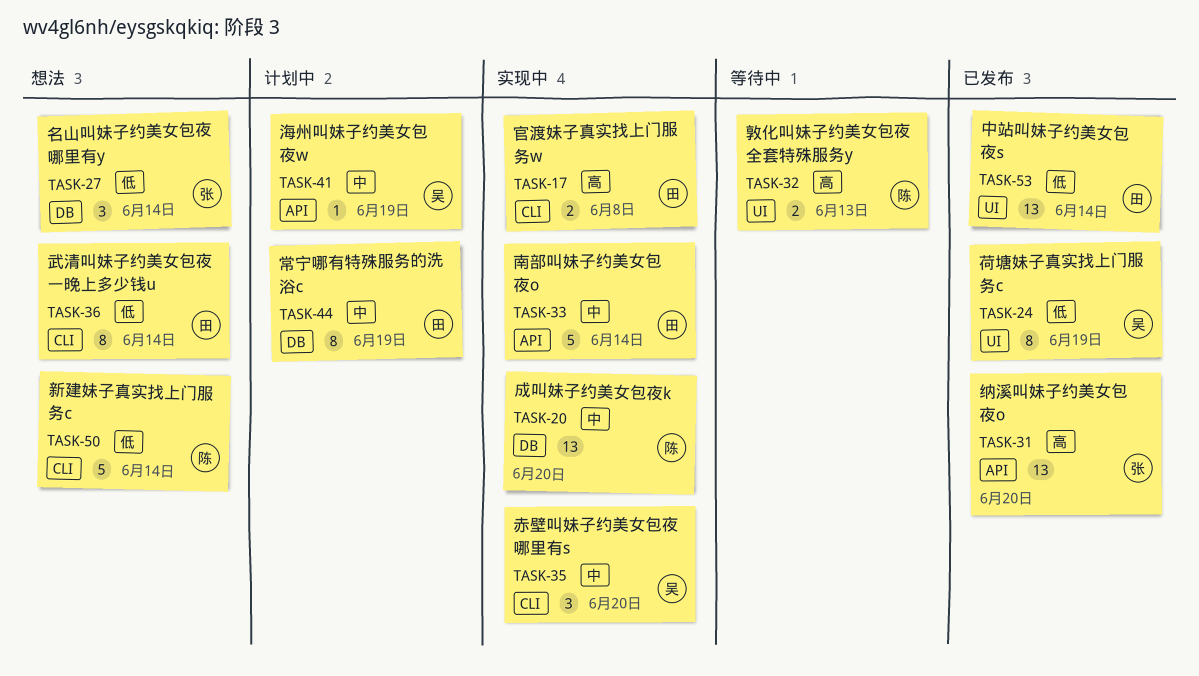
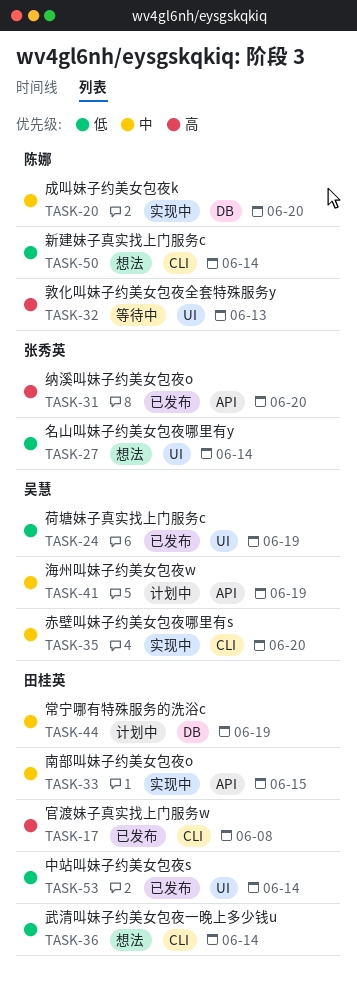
TASK-17, status: 实现中 -> 已发布
TASK-27, label: DB -> UI
TASK-33, due: Jun 14 -> Jun 15

